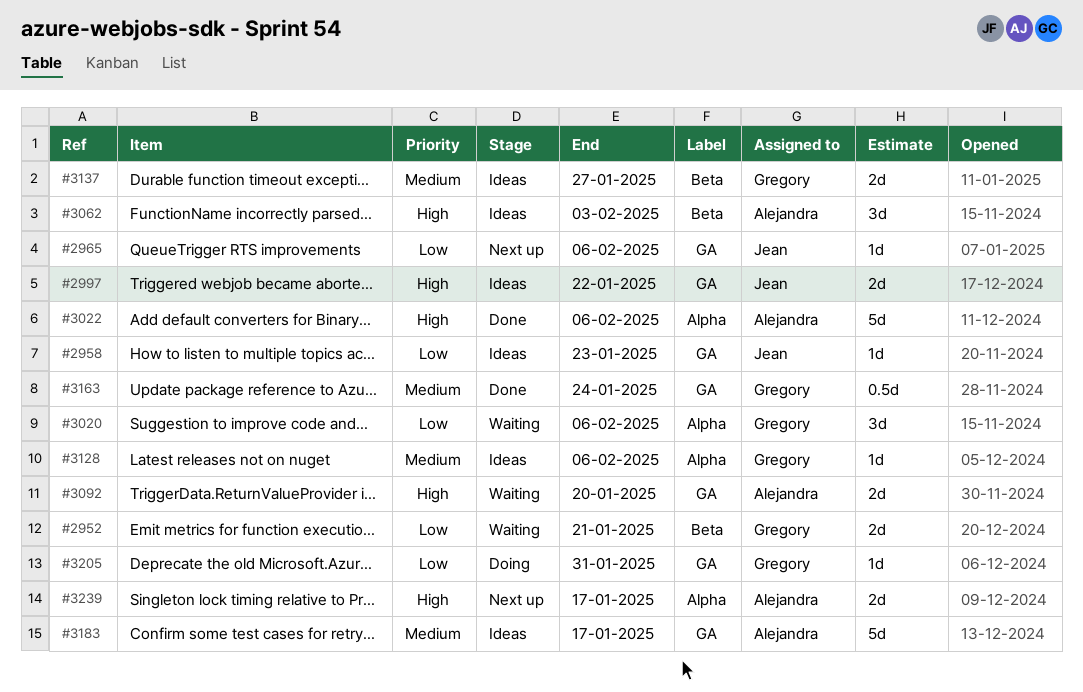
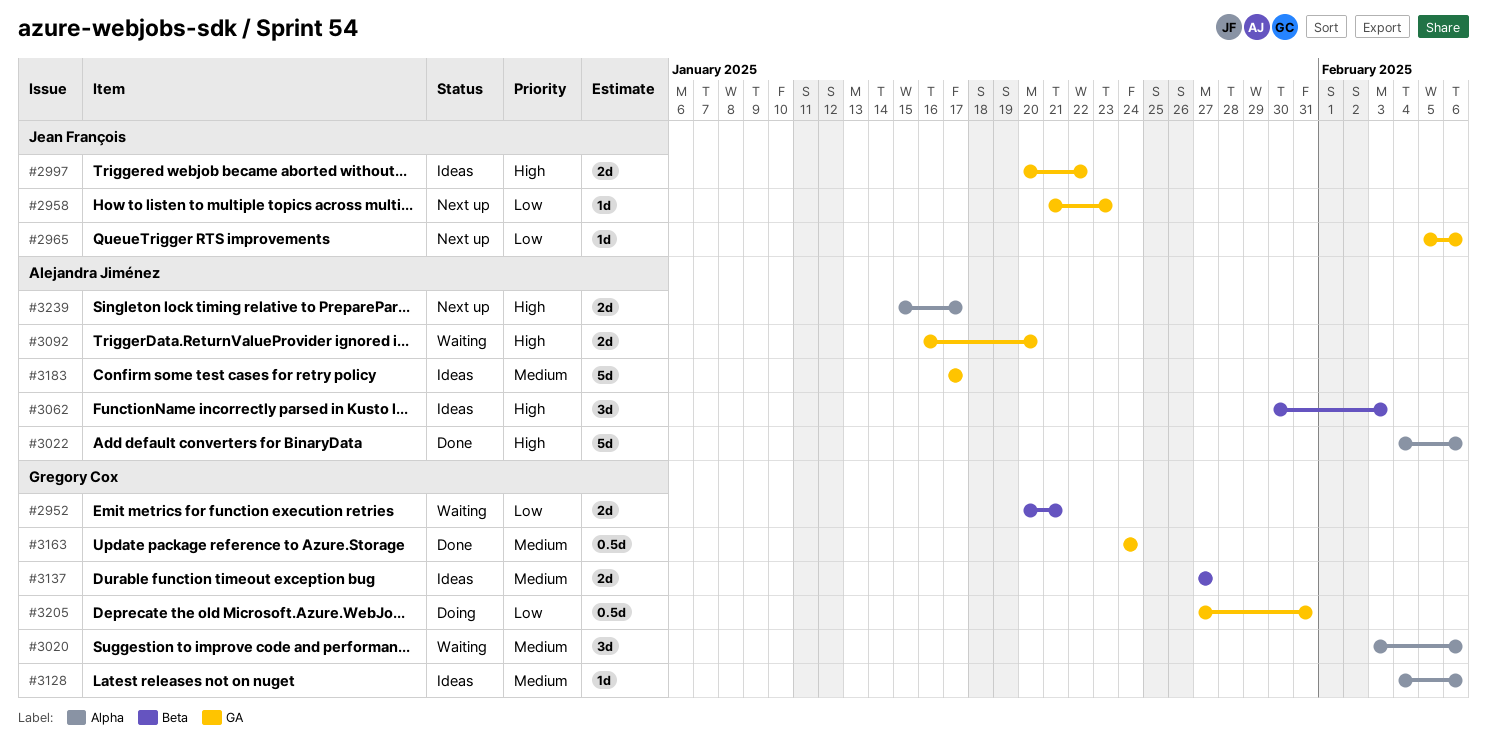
#2958, status: Ideas -> Next up
#3020, priority: Low -> Medium
#3205, estimate: 1d -> 0.5d

